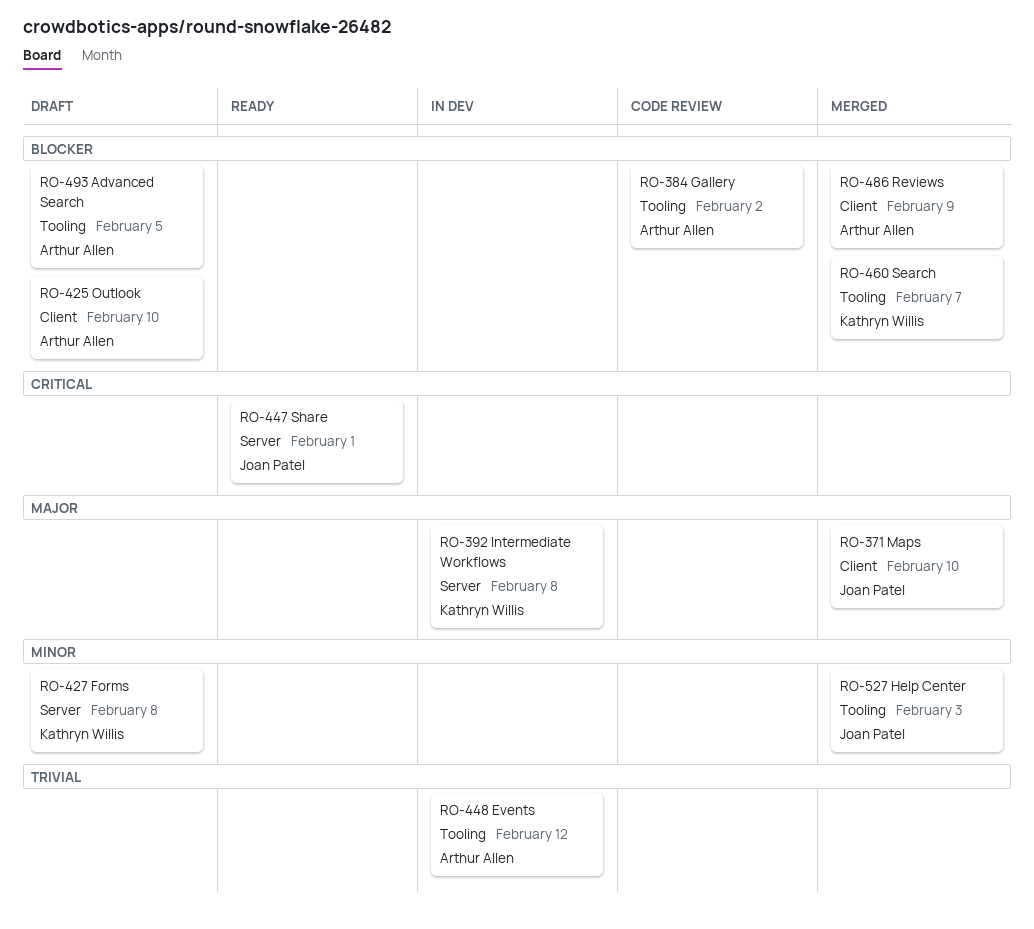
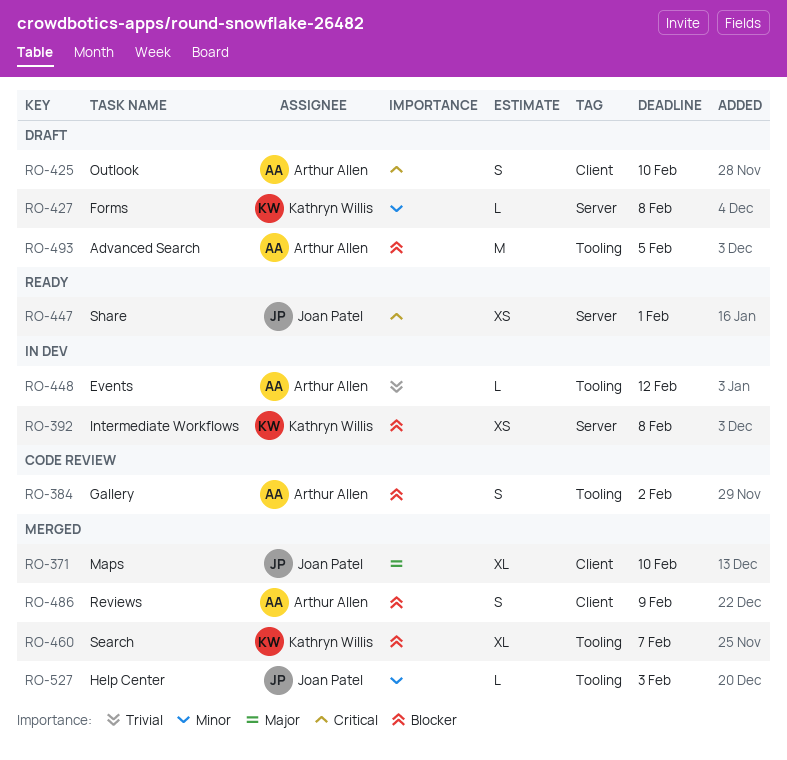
RO-392, priority: Major -> Blocker
RO-425, priority: Blocker -> Critical

